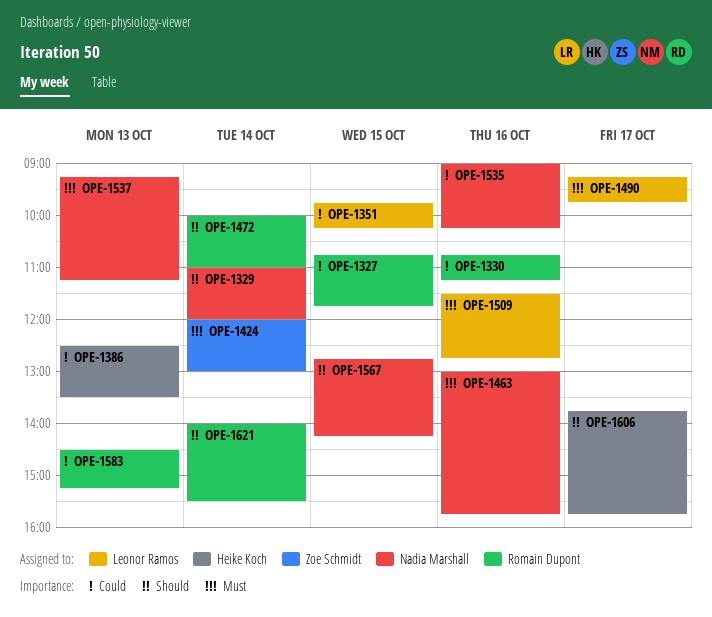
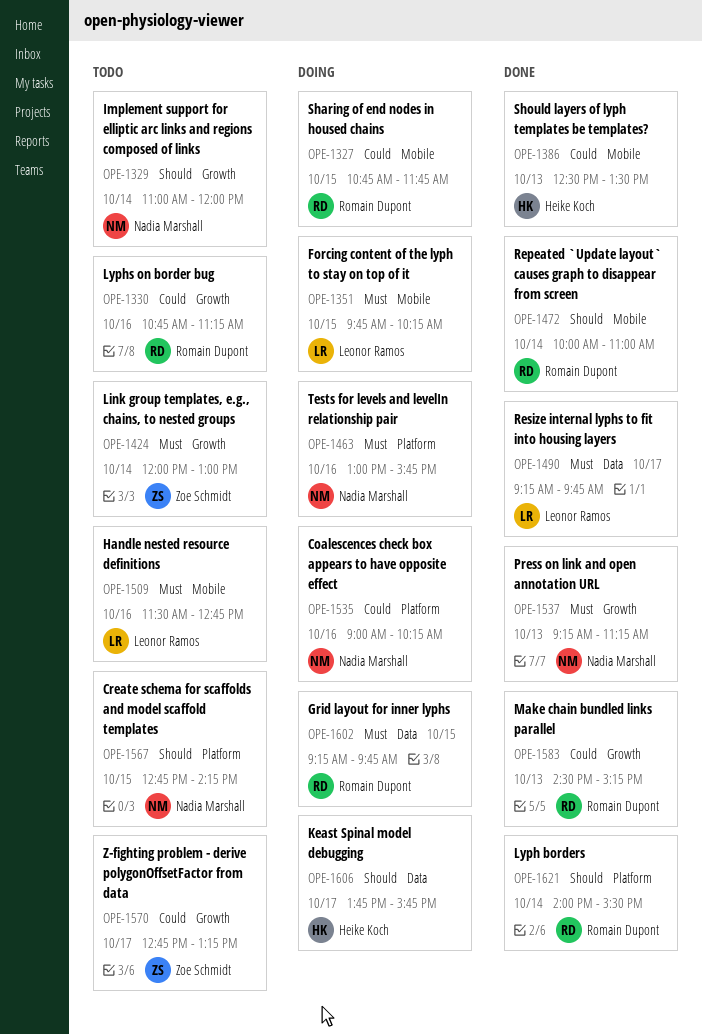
OPE-1351, priority: Could -> Must
OPE-1570: none -> present
OPE-1602: none -> present

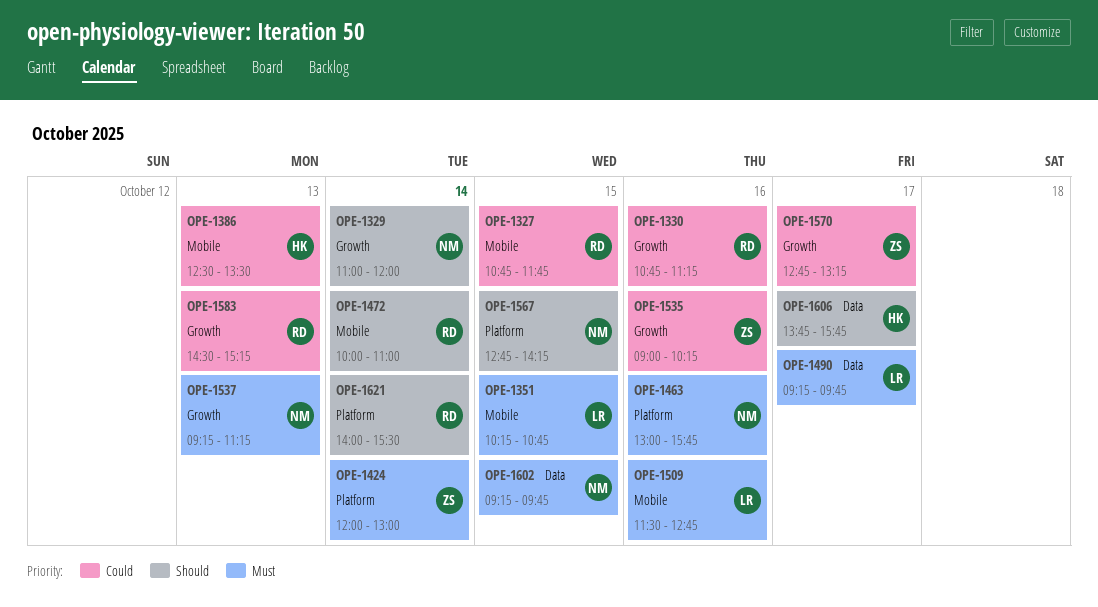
OPE-1351, begins: 09:45 -> 10:15
OPE-1351, ends: 10:15 -> 10:45
OPE-1424, label: Growth -> Platform
OPE-1535, owner: Nadia Marshall -> Zoe Schmidt
OPE-1535, label: Platform -> Growth
OPE-1602, owner: Romain Dupont -> Nadia Marshall

